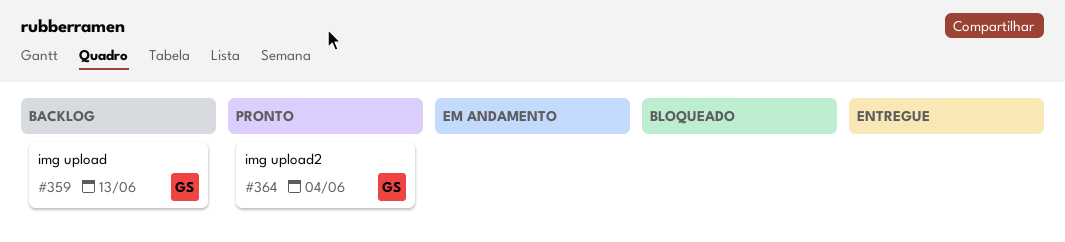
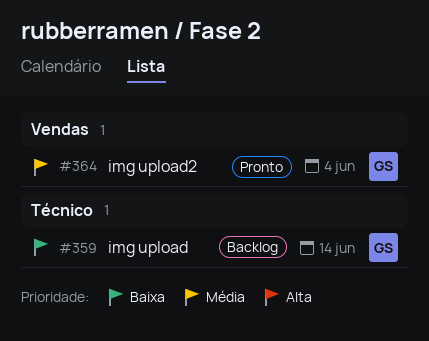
#359, due: Jun 13 -> Jun 14

